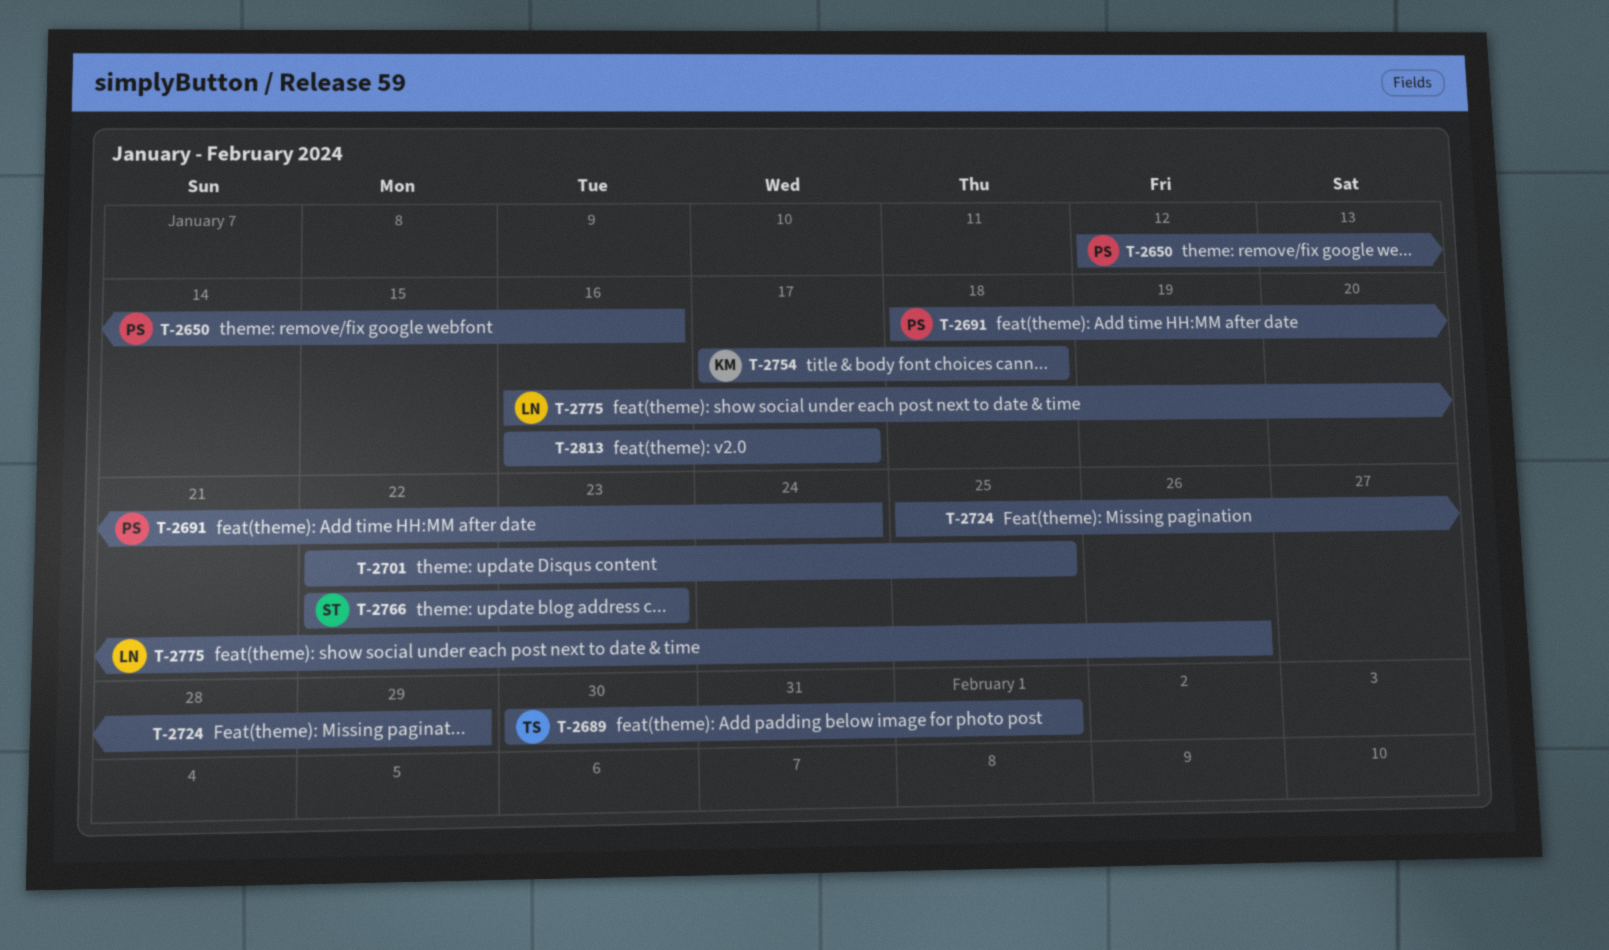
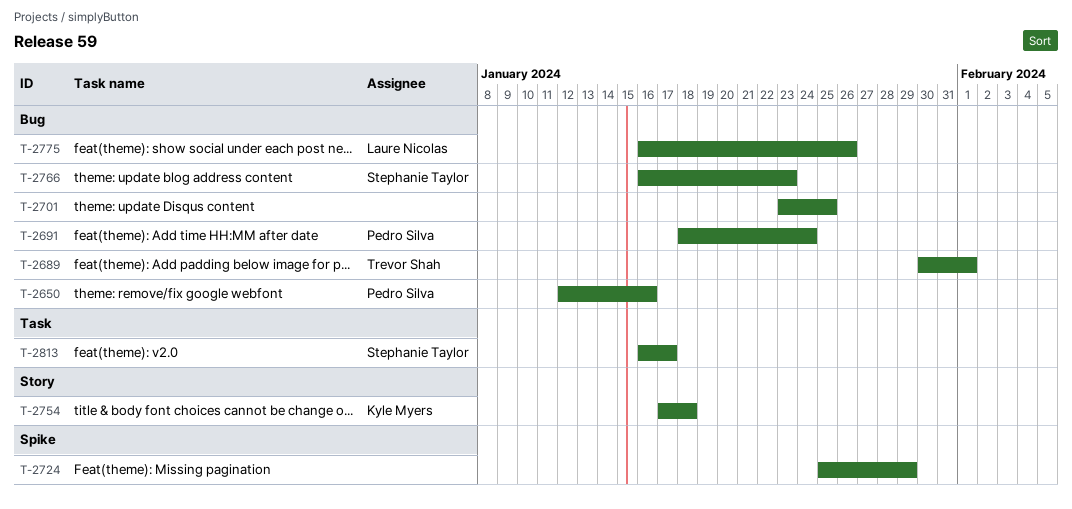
T-2701, start: Jan 22 -> Jan 23
T-2766, start: Jan 22 -> Jan 16
T-2813, owner: none -> Stephanie Taylor

